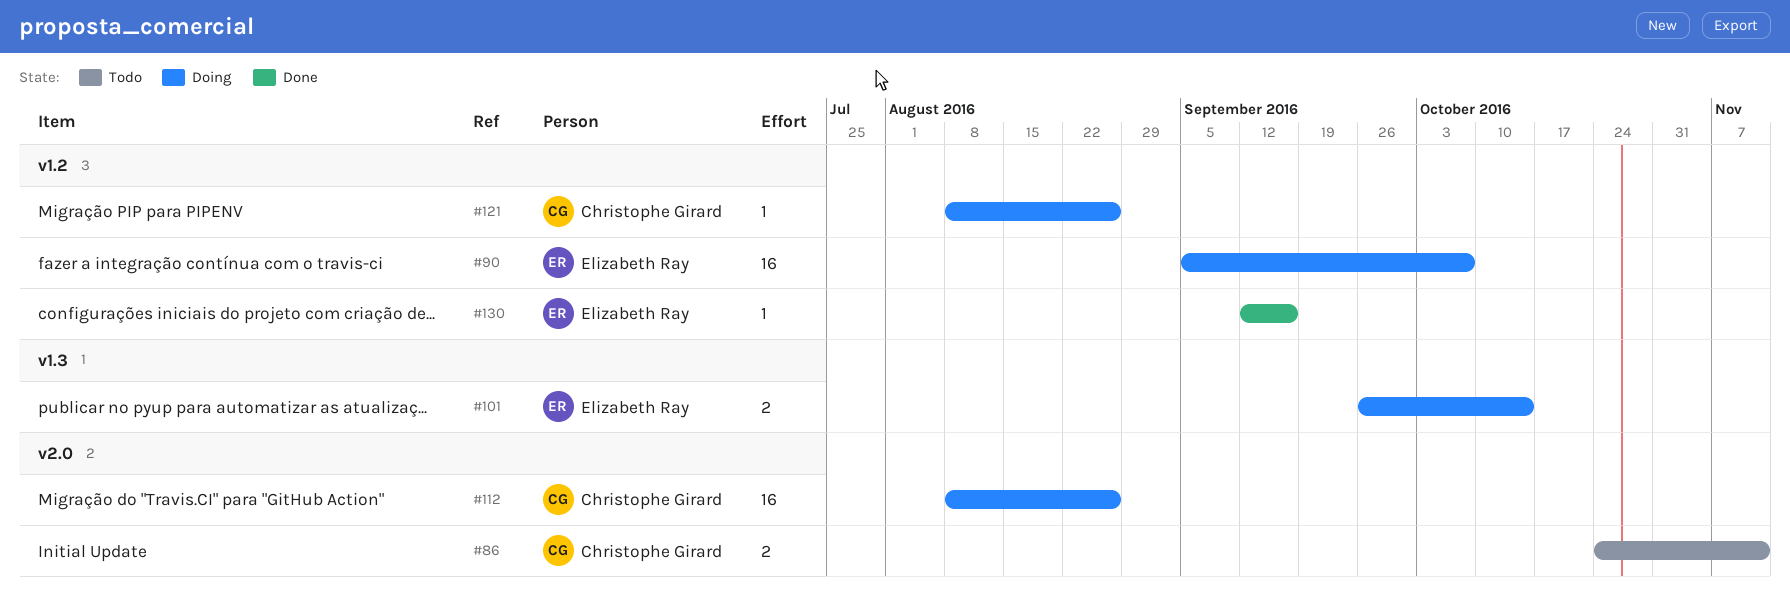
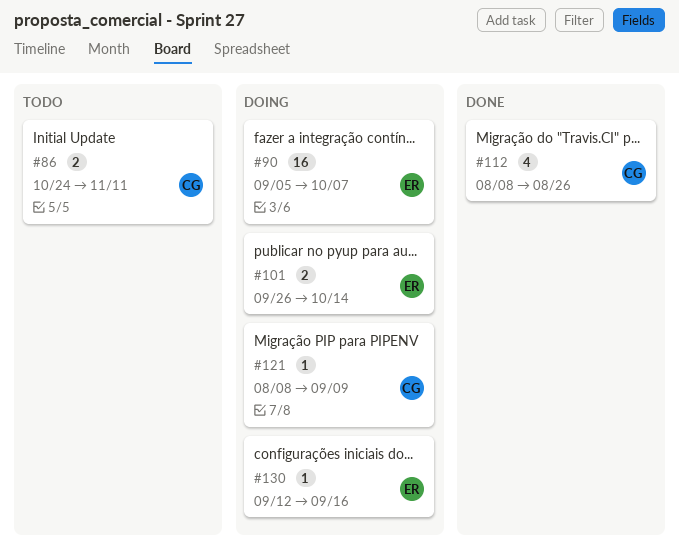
#112, status: Doing -> Done
#112, estimate: 16 -> 4
#121, due: Aug 26 -> Sep 9
#130, status: Done -> Doing

